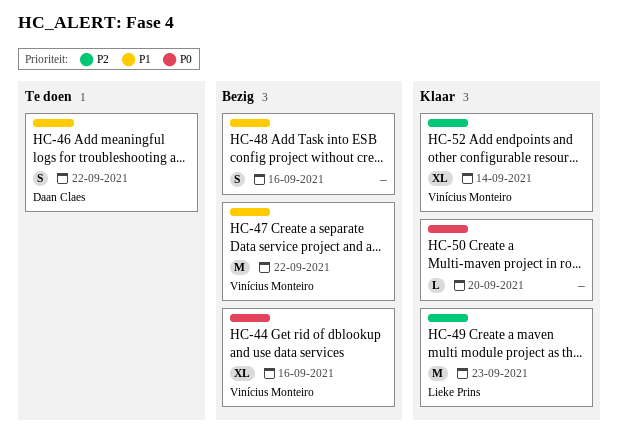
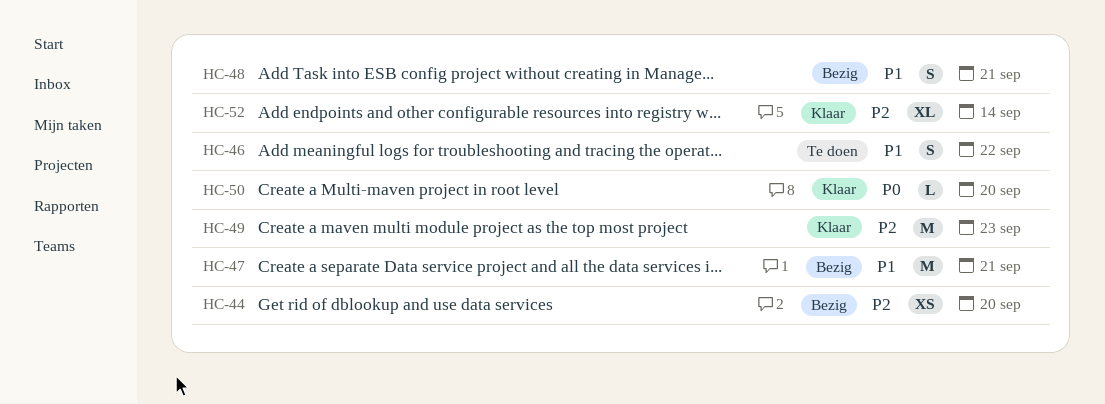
HC-44, priority: P0 -> P2
HC-44, estimate: XL -> XS
HC-44, due: Sep 16 -> Sep 20
HC-47, due: Sep 22 -> Sep 21
HC-48, due: Sep 16 -> Sep 21

